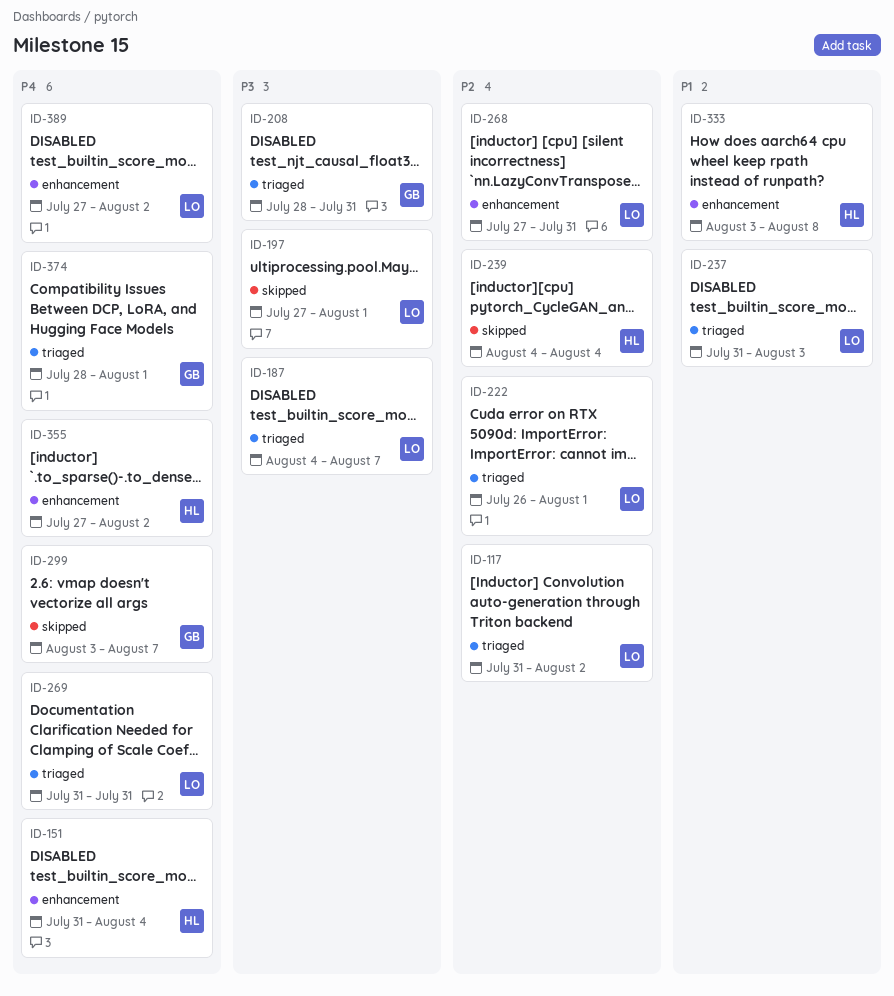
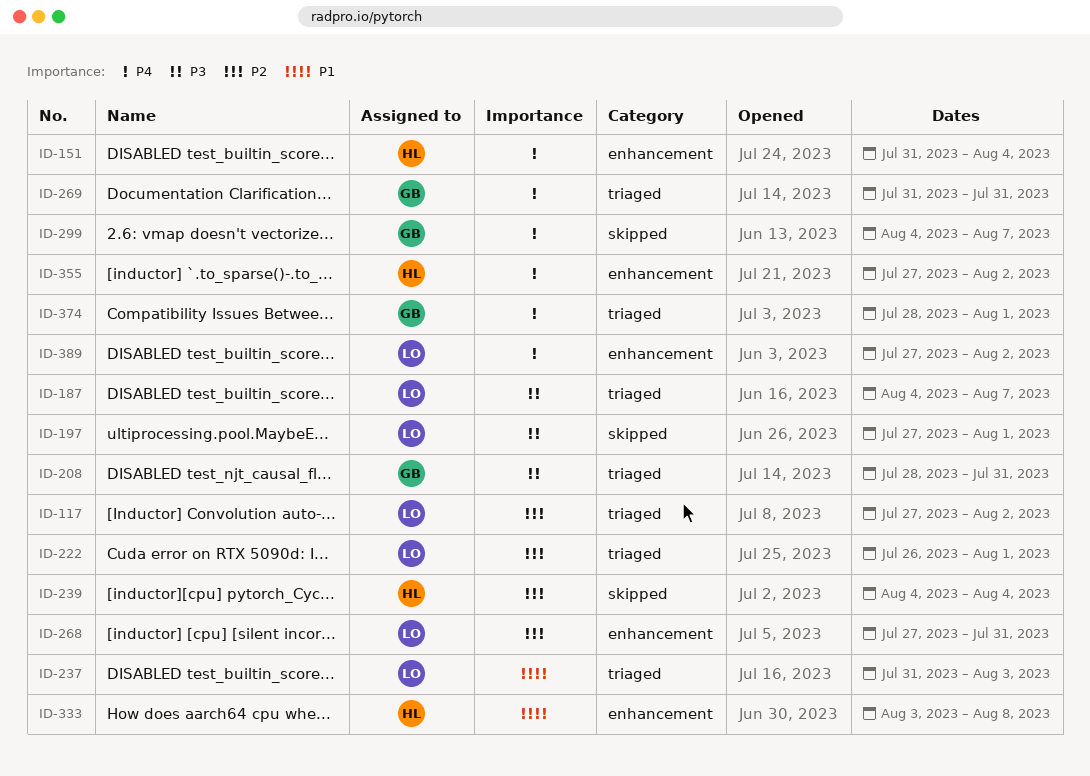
ID-117, start: Jul 31 -> Jul 27
ID-269, owner: LO -> GB
ID-299, start: Aug 3 -> Aug 4

